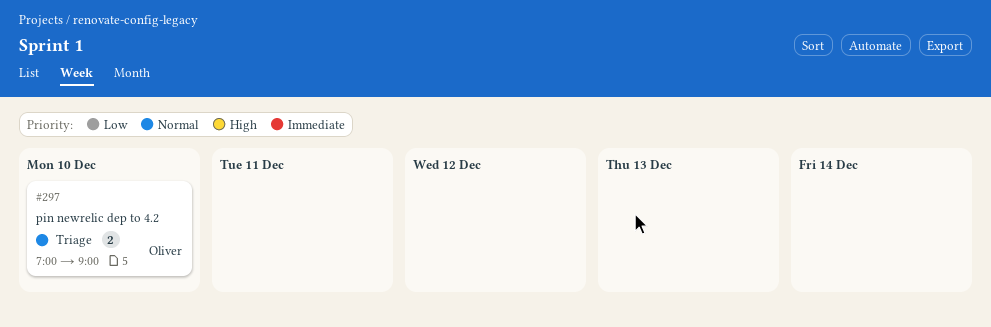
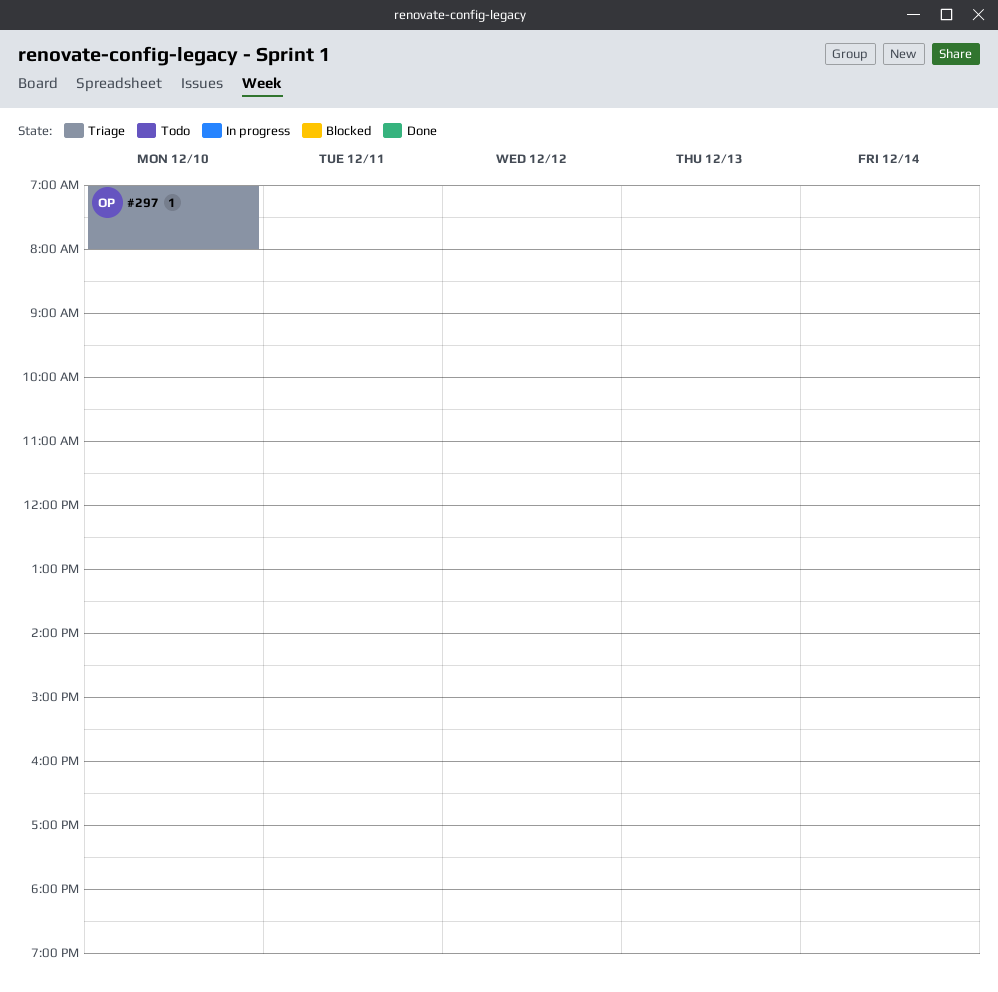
#297, estimate: 2 -> 1
#297, ends: 09:00 -> 08:00

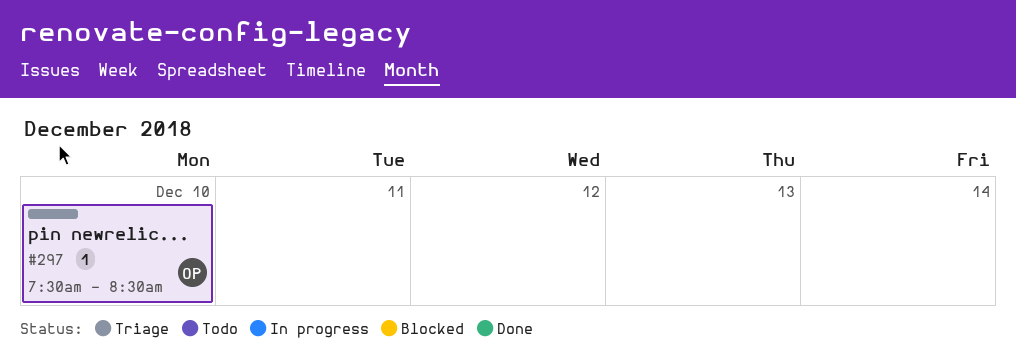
#297, begins: 07:00 -> 07:30
#297, ends: 08:00 -> 08:30

